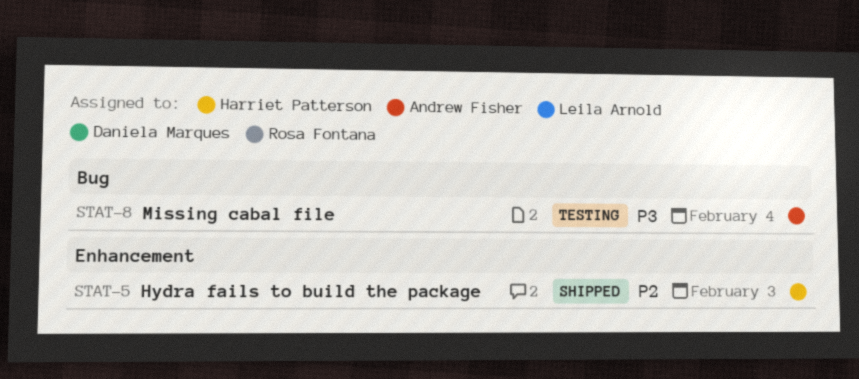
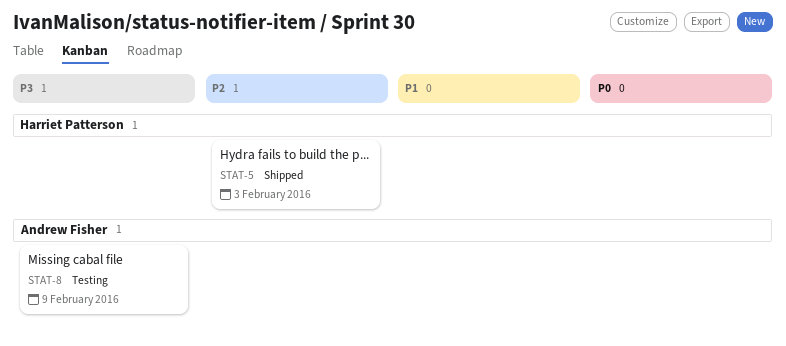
STAT-8, due: Feb 4 -> Feb 9

